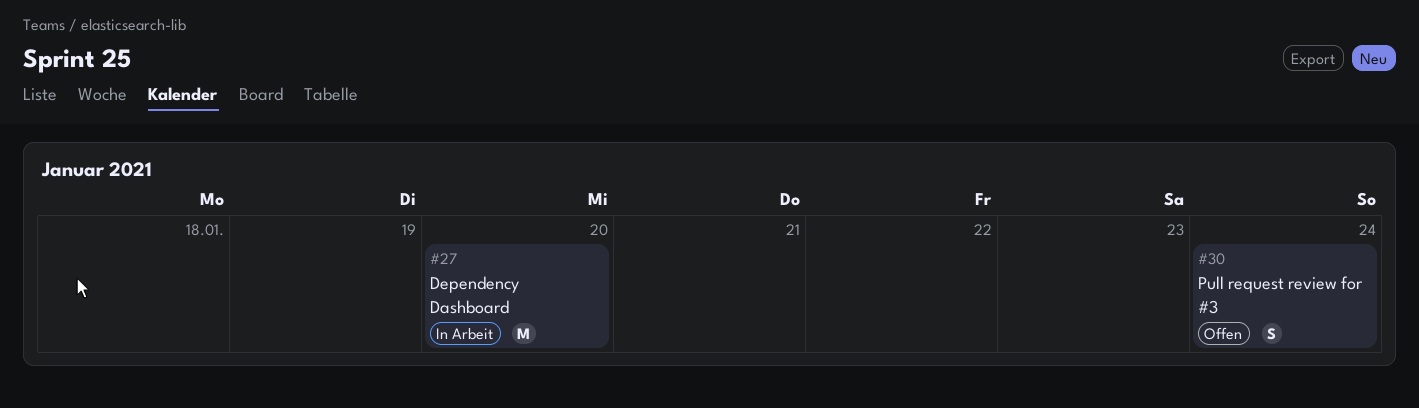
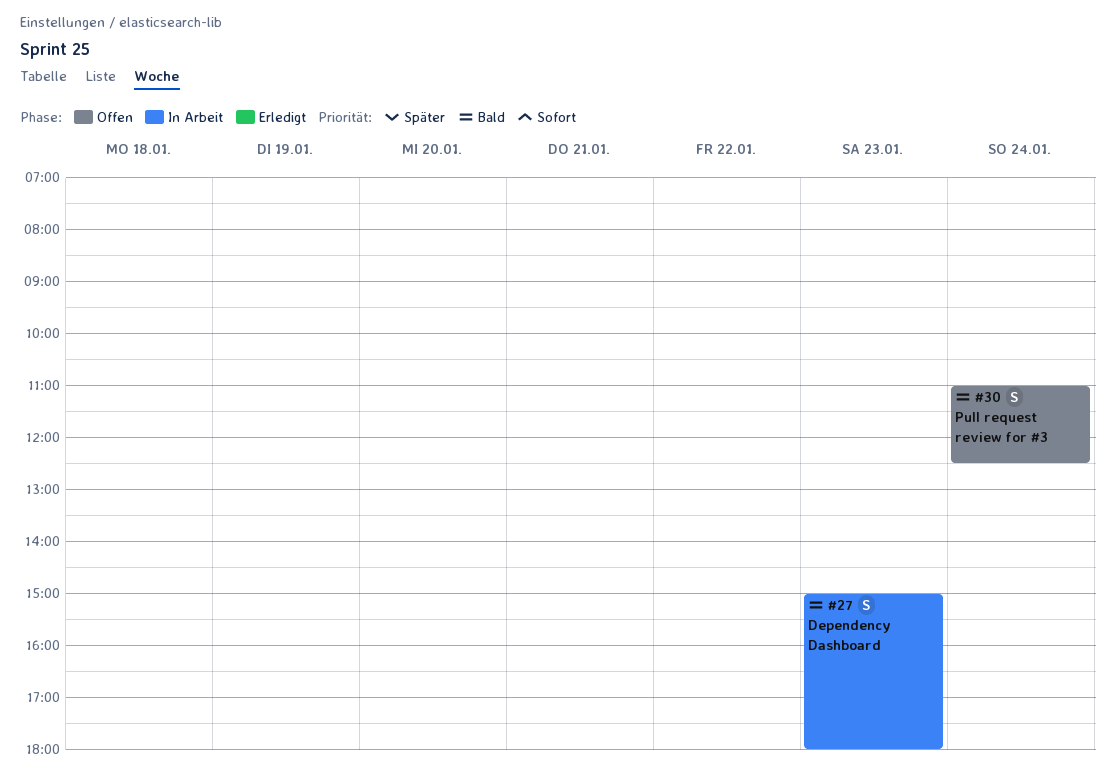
#27, estimate: M -> S
#27, day: Jan 20 -> Jan 23

